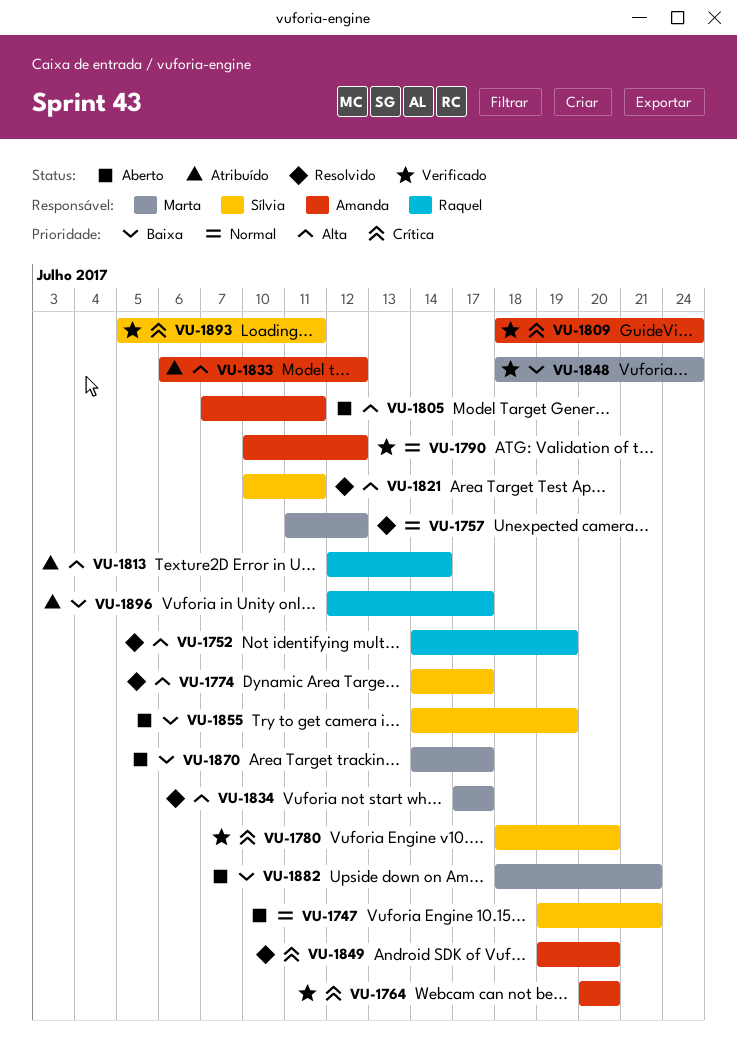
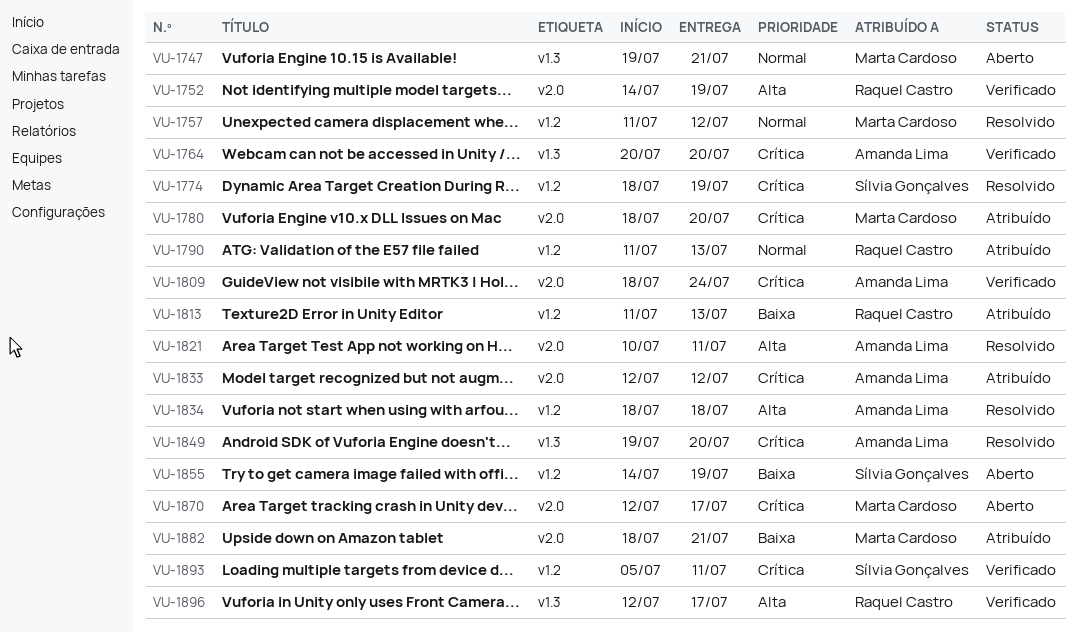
VU-1747, owner: Sílvia Gonçalves -> Marta Cardoso
VU-1752, status: Resolvido -> Verificado
VU-1774, priority: Alta -> Crítica
VU-1774, start: Jul 14 -> Jul 18
VU-1774, due: Jul 17 -> Jul 19
VU-1780, status: Verificado -> Atribuído
VU-1780, owner: Sílvia Gonçalves -> Marta Cardoso
VU-1790, status: Verificado -> Atribuído
VU-1790, owner: Amanda Lima -> Raquel Castro
VU-1790, start: Jul 10 -> Jul 11
VU-1790, due: Jul 12 -> Jul 13
VU-1805: present -> none
VU-1813, priority: Alta -> Baixa
VU-1813, start: Jul 12 -> Jul 11
VU-1813, due: Jul 14 -> Jul 13
VU-1821, owner: Sílvia Gonçalves -> Amanda Lima
VU-1833, priority: Alta -> Crítica
VU-1833, start: Jul 6 -> Jul 12
VU-1834, owner: Marta Cardoso -> Amanda Lima
VU-1834, start: Jul 17 -> Jul 18
VU-1834, due: Jul 17 -> Jul 18
VU-1848: present -> none
VU-1870, priority: Baixa -> Crítica
VU-1870, start: Jul 14 -> Jul 12
VU-1882, status: Aberto -> Atribuído
VU-1896, status: Atribuído -> Verificado
VU-1896, priority: Baixa -> Alta

